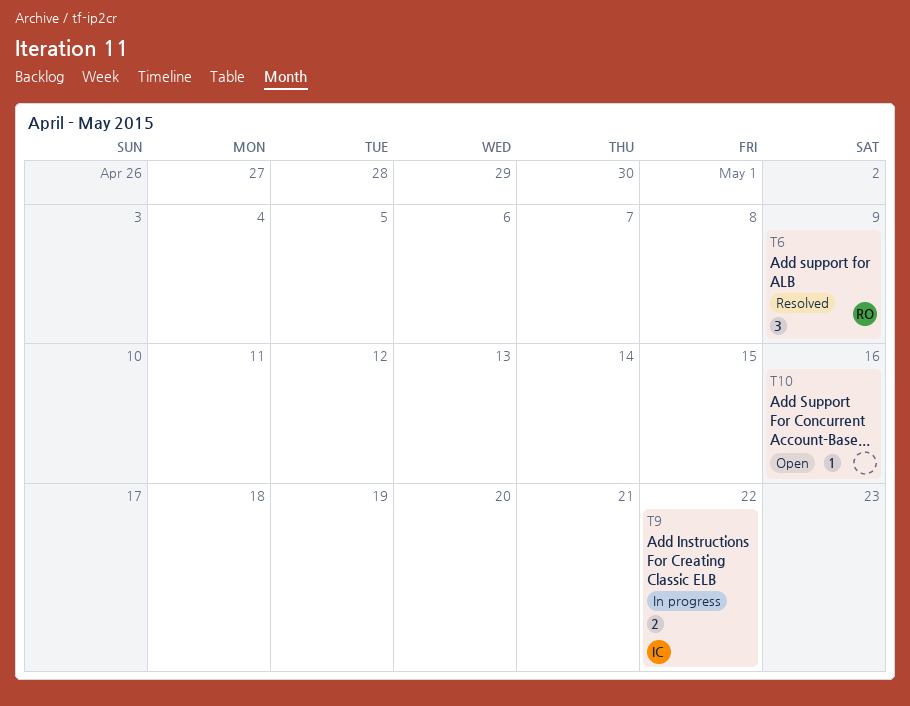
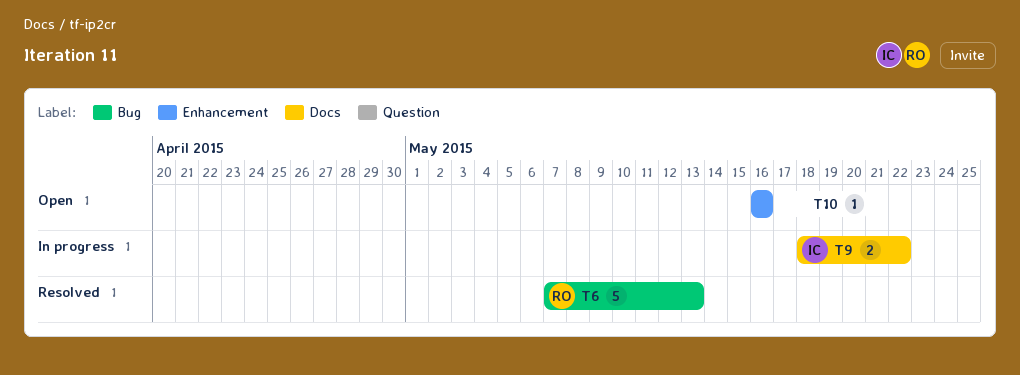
T6, estimate: 3 -> 5
T6, due: May 9 -> May 13

